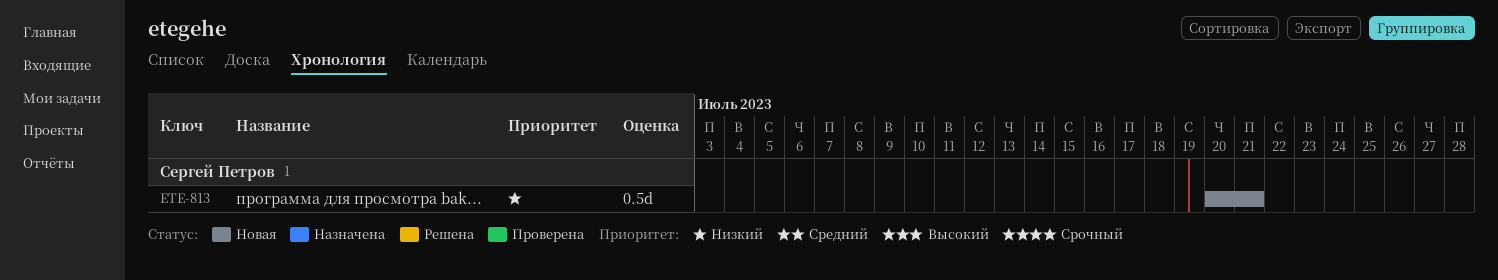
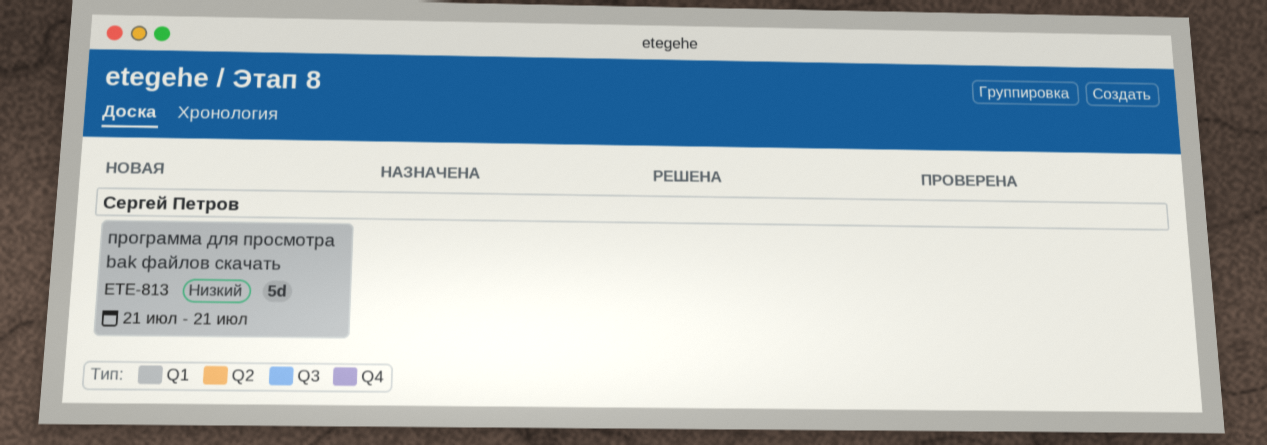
ETE-813, estimate: 0.5d -> 5d
ETE-813, start: Jul 20 -> Jul 21

